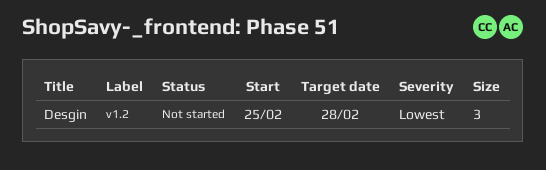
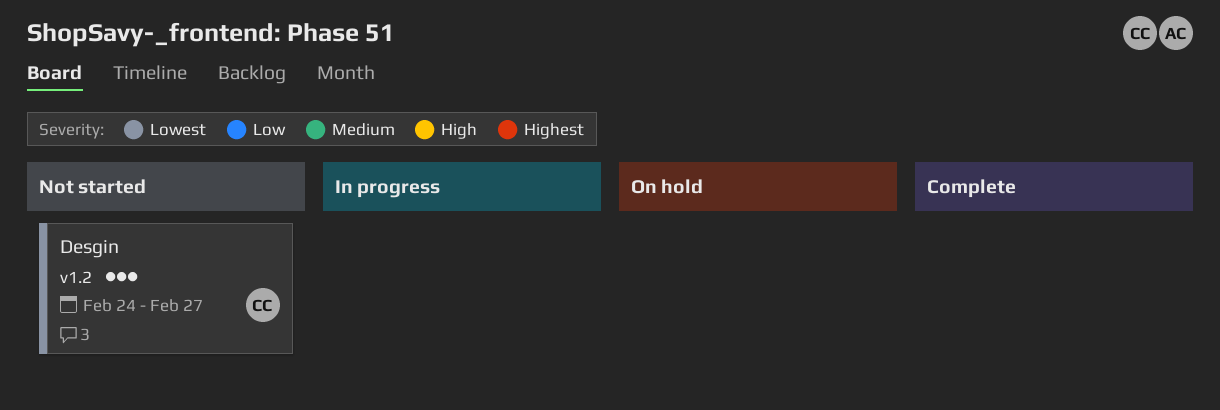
Desgin, start: Feb 25 -> Feb 24
Desgin, due: Feb 28 -> Feb 27

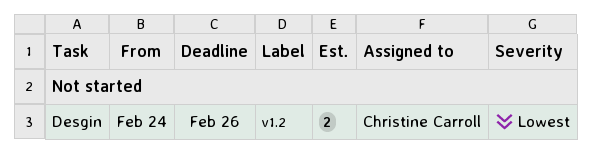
Desgin, estimate: 3 -> 2
Desgin, due: Feb 27 -> Feb 26

